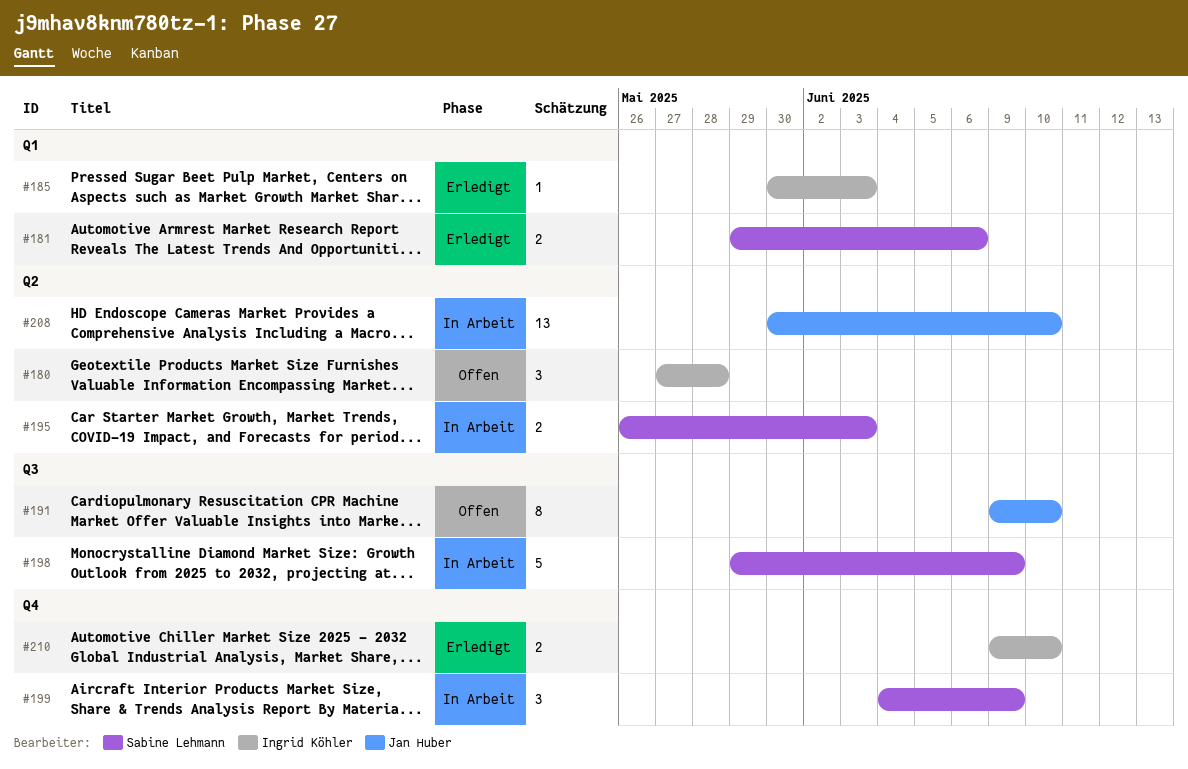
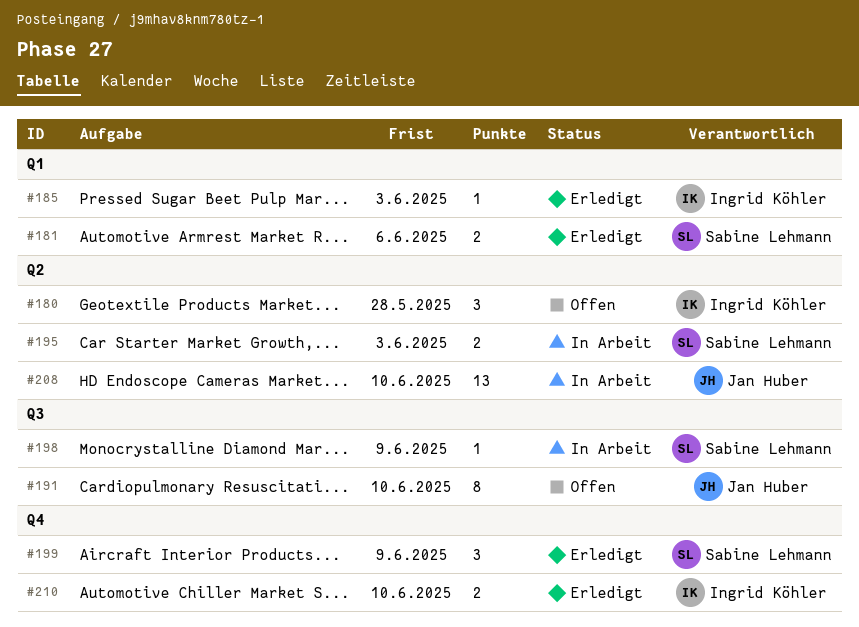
#198, estimate: 5 -> 1
#199, status: In Arbeit -> Erledigt

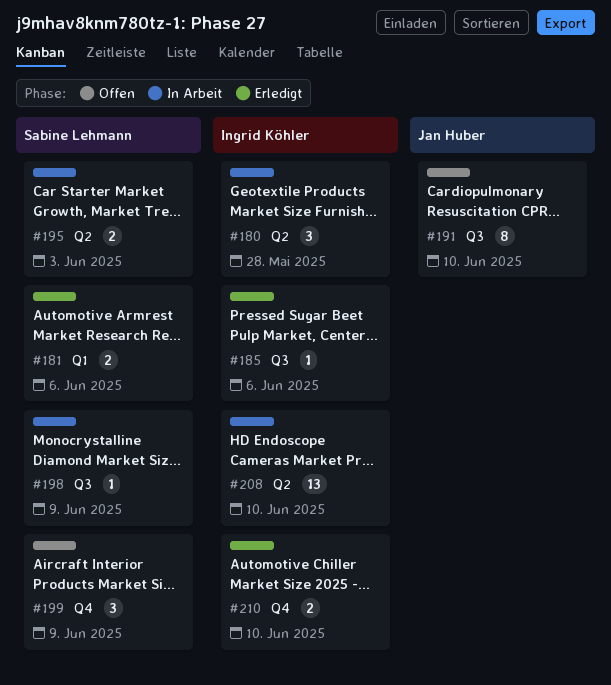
#180, status: Offen -> In Arbeit
#185, label: Q1 -> Q3
#185, due: Jun 3 -> Jun 6
#199, status: Erledigt -> Offen
#208, owner: Jan Huber -> Ingrid Köhler

